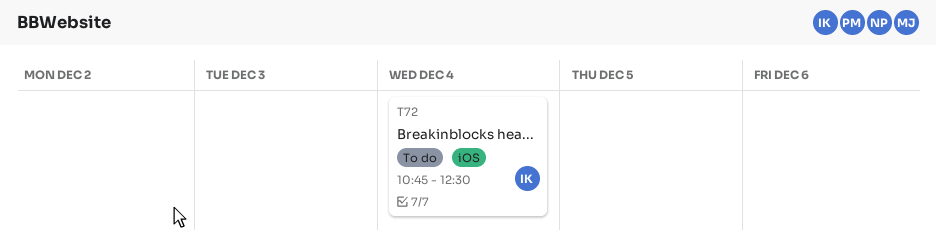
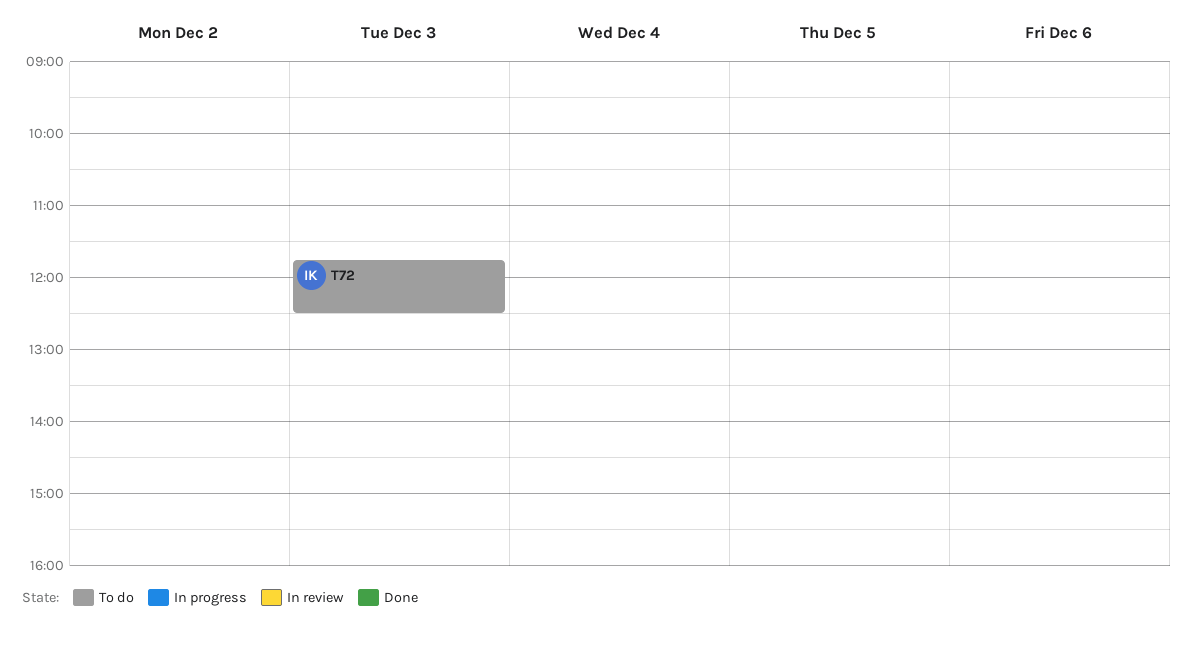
T72, day: Dec 4 -> Dec 3
T72, begins: 10:45 -> 11:45

